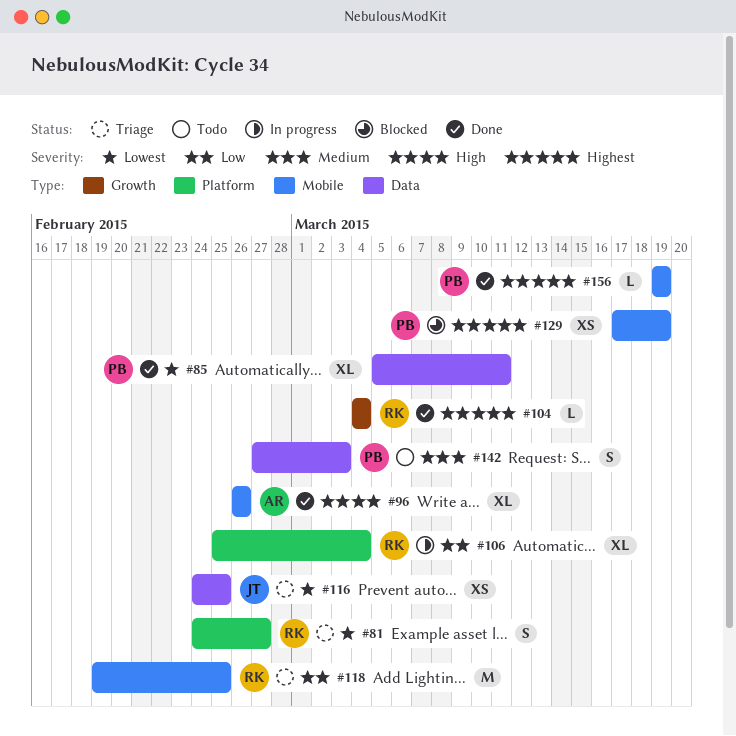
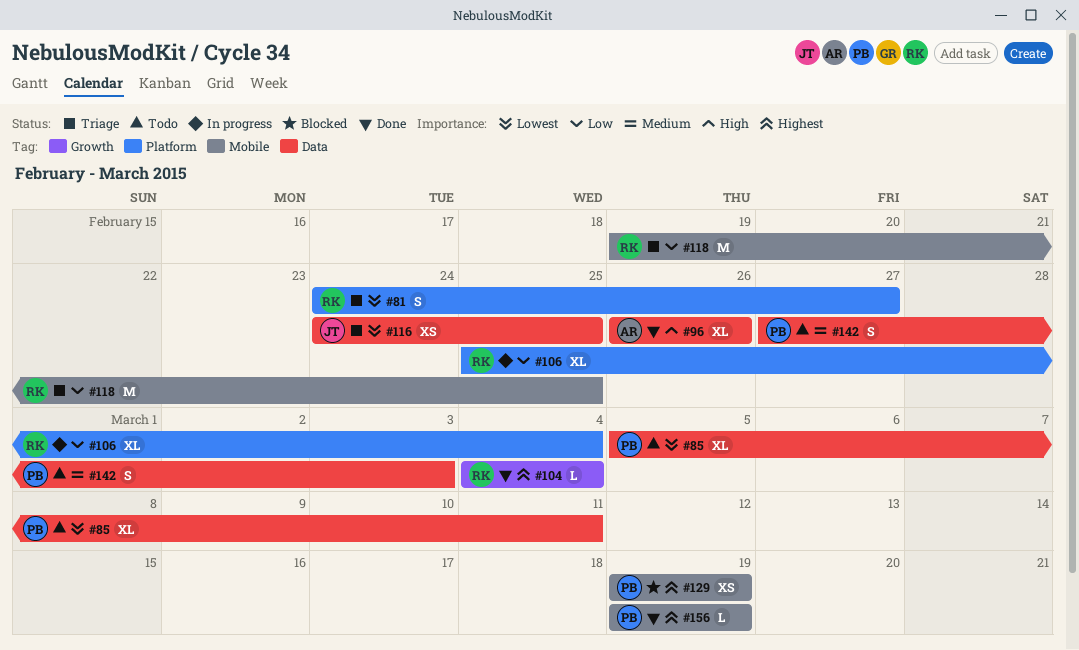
#85, status: Done -> Todo
#96, label: Mobile -> Data
#129, start: Mar 17 -> Mar 19

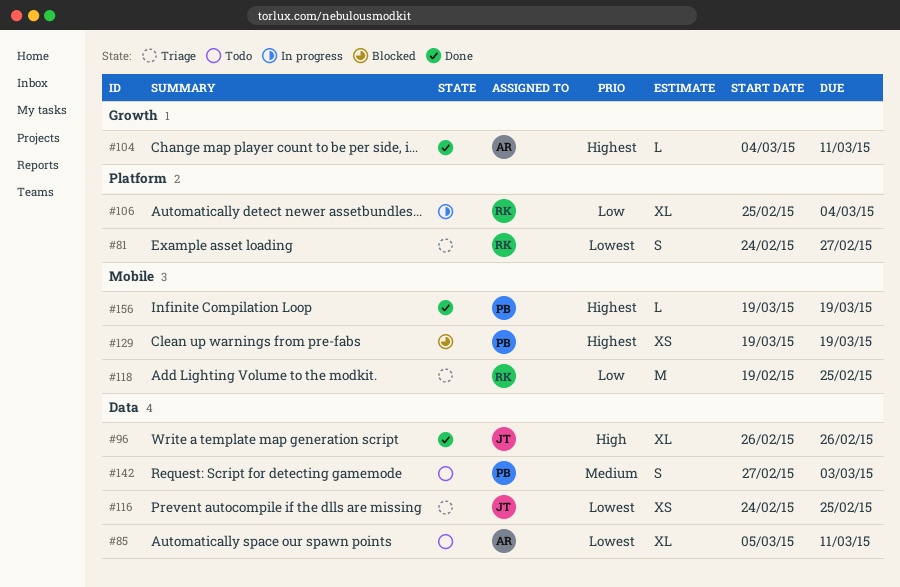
#85, owner: PB -> AR
#96, owner: AR -> JT
#104, owner: RK -> AR
#104, due: Mar 4 -> Mar 11

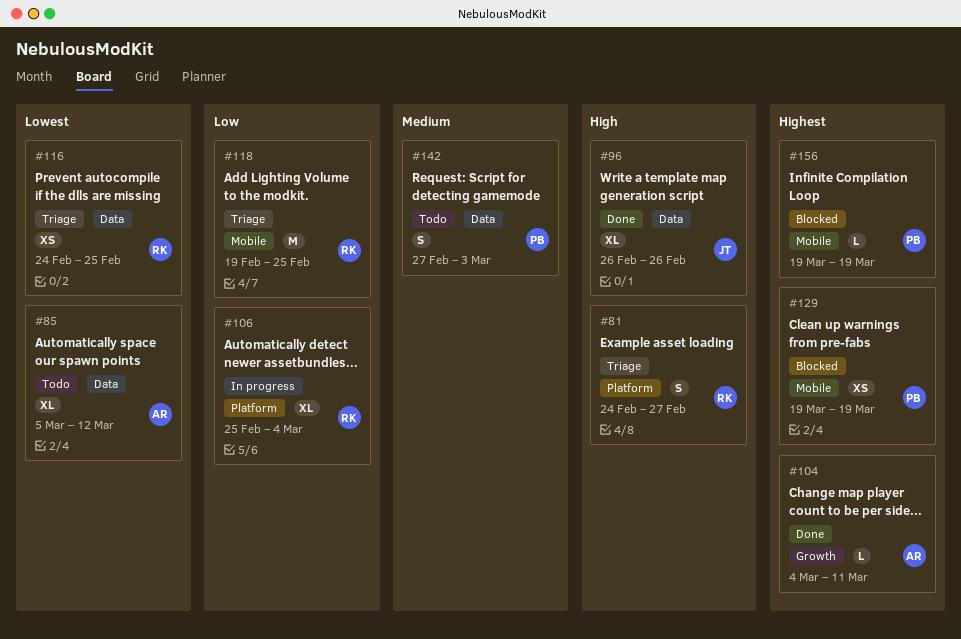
#81, priority: Lowest -> High
#85, due: Mar 11 -> Mar 12
#116, owner: JT -> RK
#156, status: Done -> Blocked

